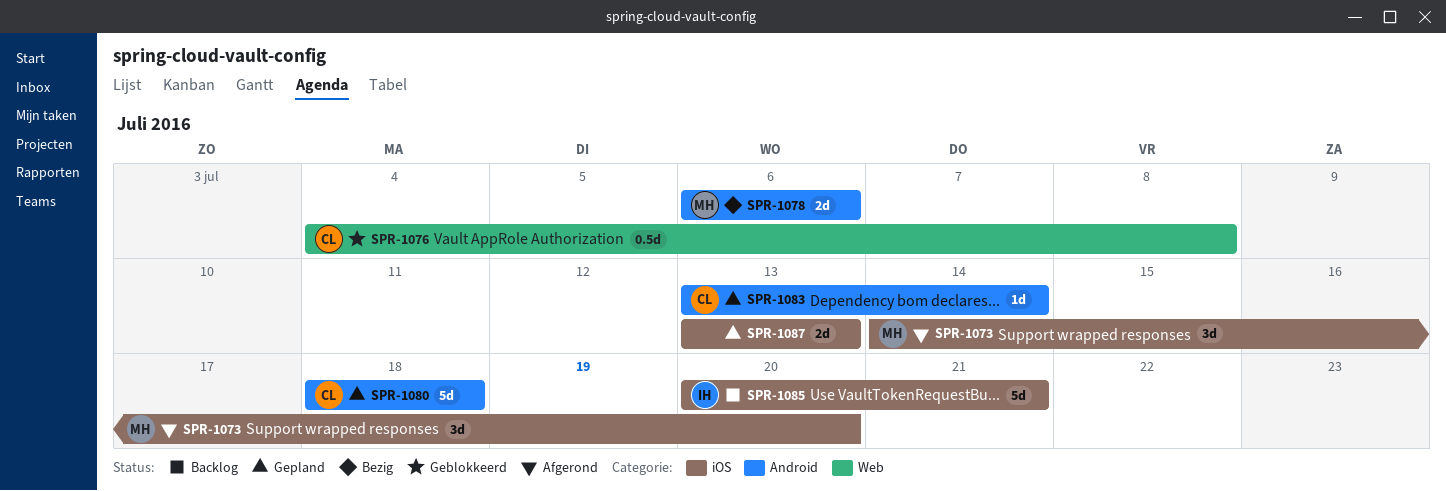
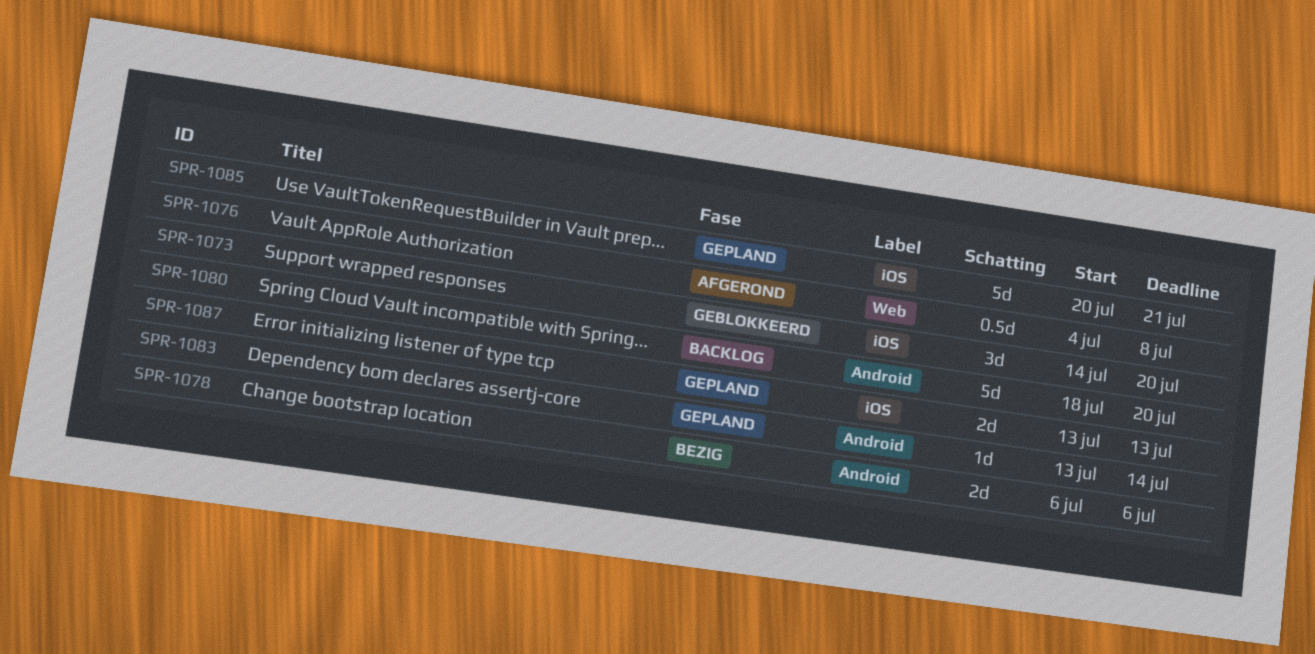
SPR-1073, status: Afgerond -> Geblokkeerd
SPR-1076, status: Geblokkeerd -> Afgerond
SPR-1080, status: Gepland -> Backlog
SPR-1080, due: Jul 18 -> Jul 20
SPR-1085, status: Backlog -> Gepland

